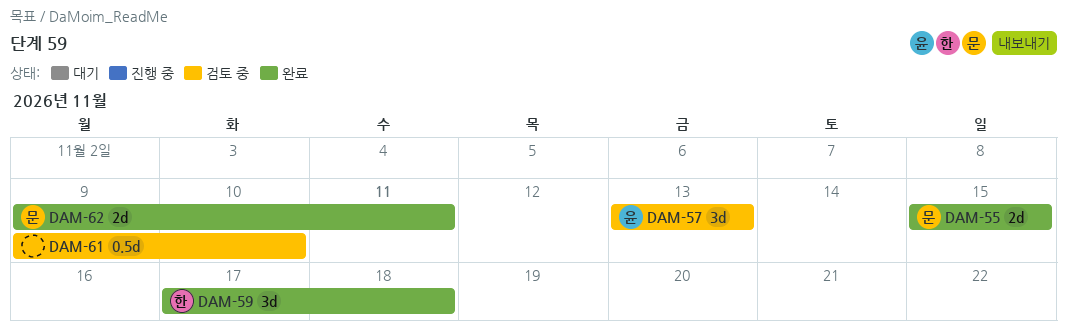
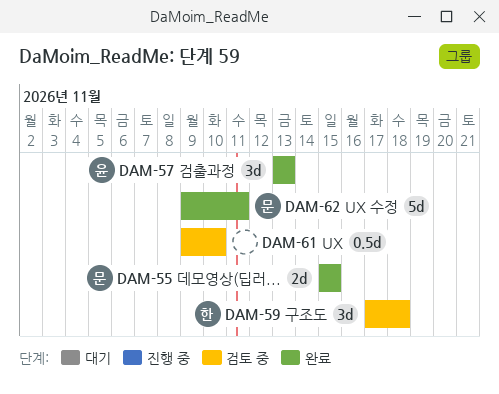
DAM-57, status: 검토 중 -> 완료
DAM-59, status: 완료 -> 검토 중
DAM-62, estimate: 2d -> 5d

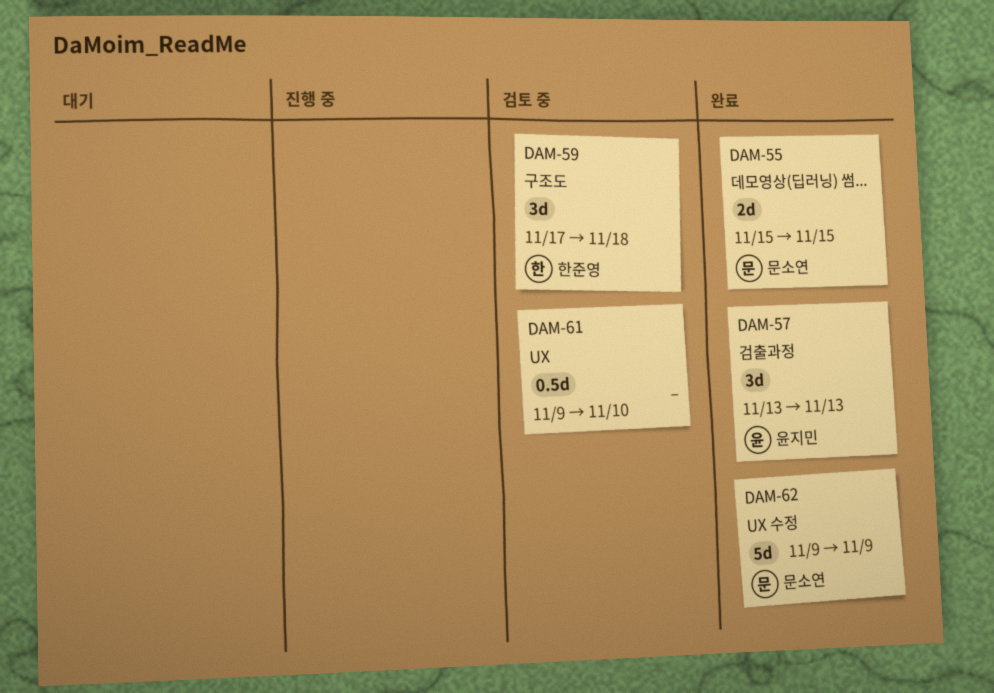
DAM-62, due: Nov 11 -> Nov 9

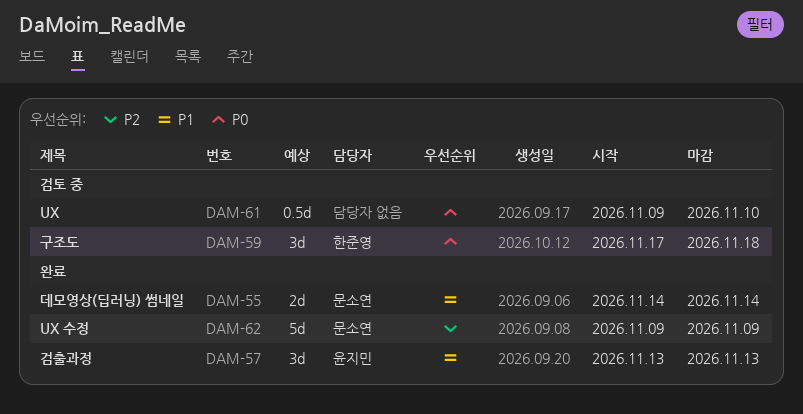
DAM-55, start: Nov 15 -> Nov 14
DAM-55, due: Nov 15 -> Nov 14

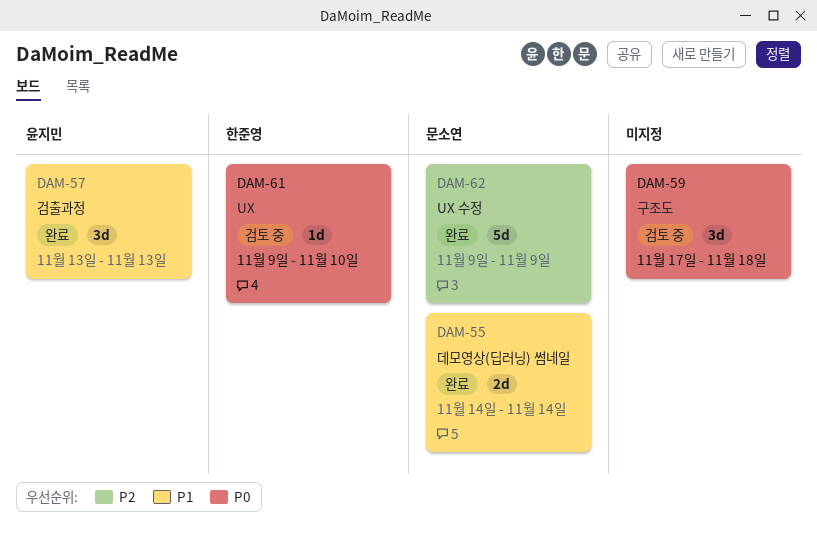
DAM-59, owner: 한준영 -> none
DAM-61, owner: none -> 한준영
DAM-61, estimate: 0.5d -> 1d

